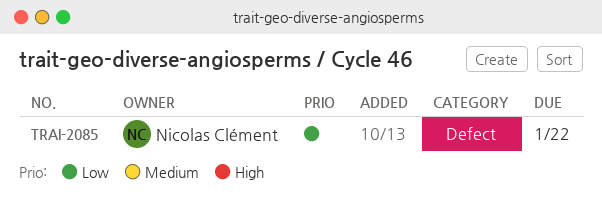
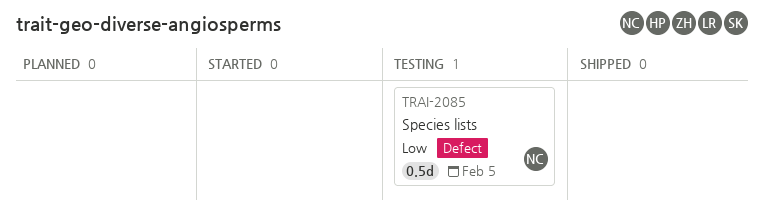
TRAI-2085, due: Jan 22 -> Feb 5

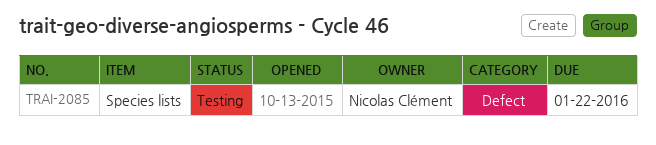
TRAI-2085, due: Feb 5 -> Jan 22

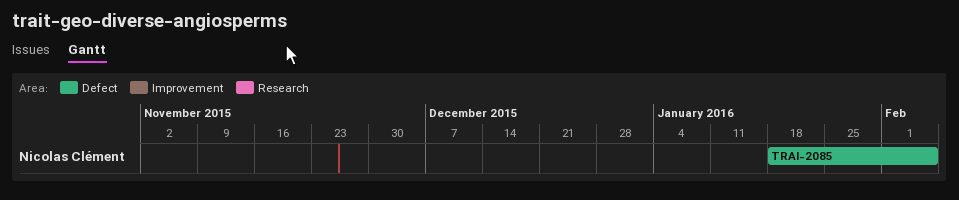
TRAI-2085, due: Jan 22 -> Feb 5

